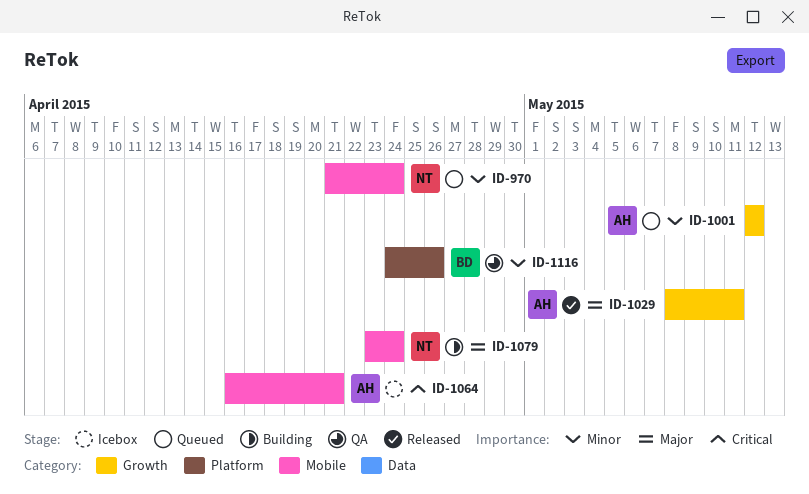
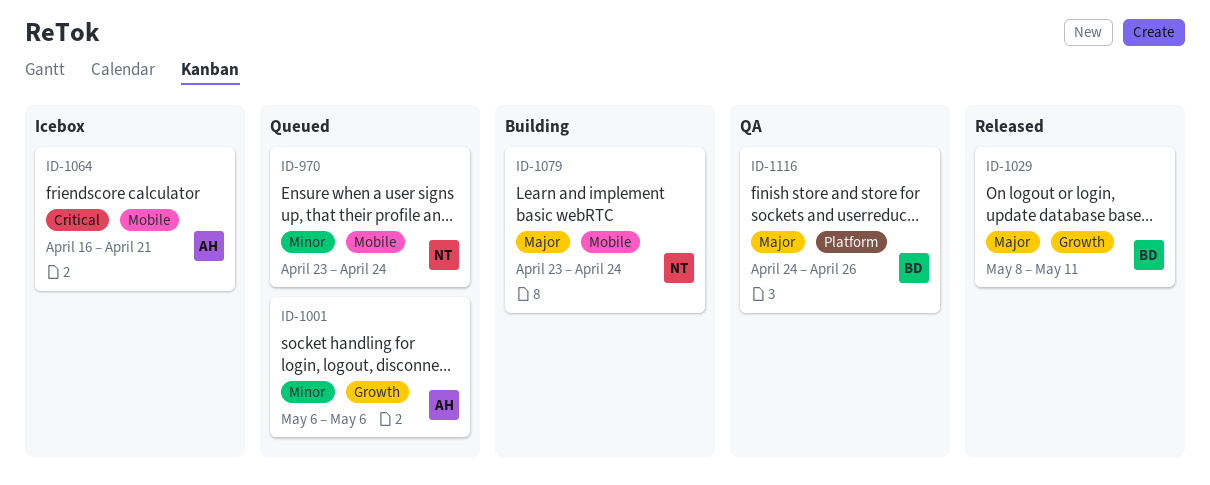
ID-970, start: Apr 21 -> Apr 23
ID-1001, start: May 12 -> May 6
ID-1001, due: May 12 -> May 6
ID-1029, owner: AH -> BD
ID-1116, priority: Minor -> Major

